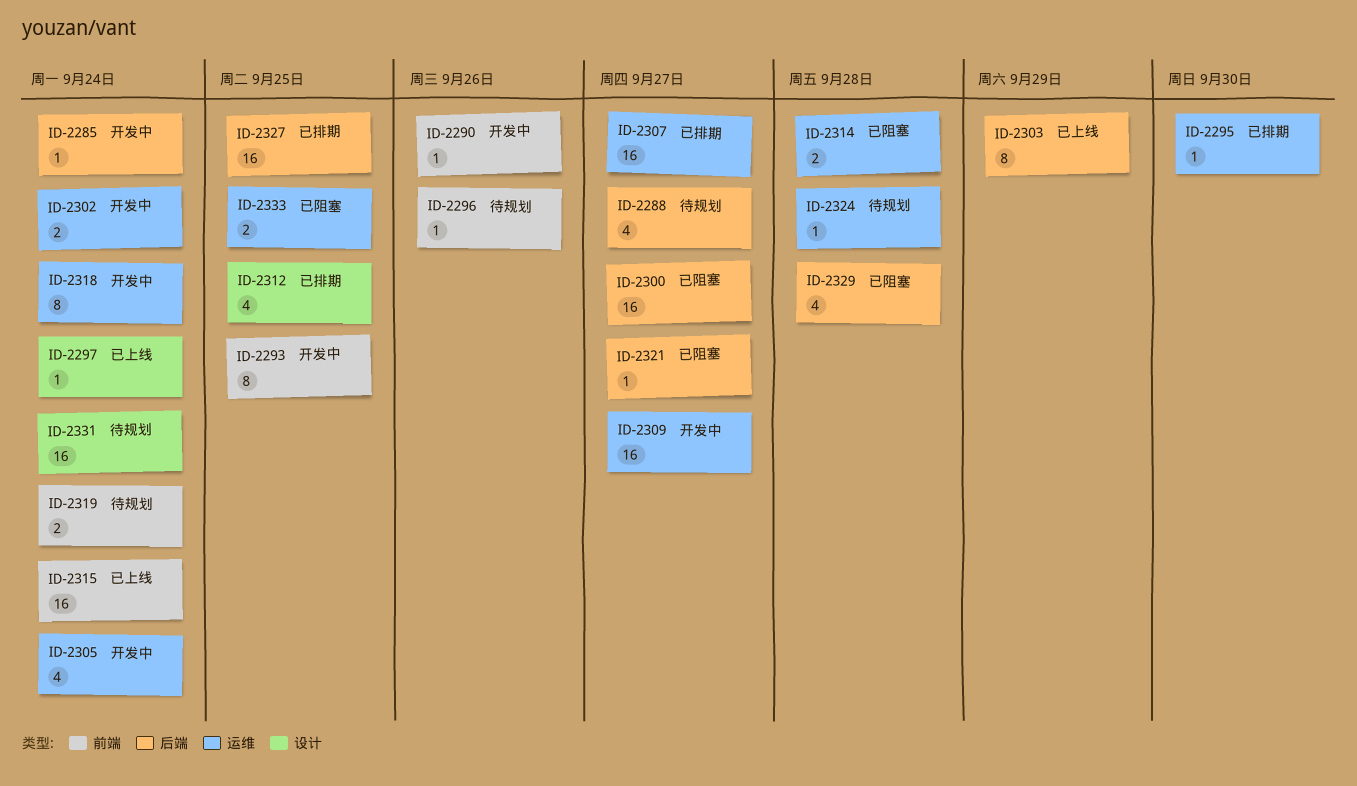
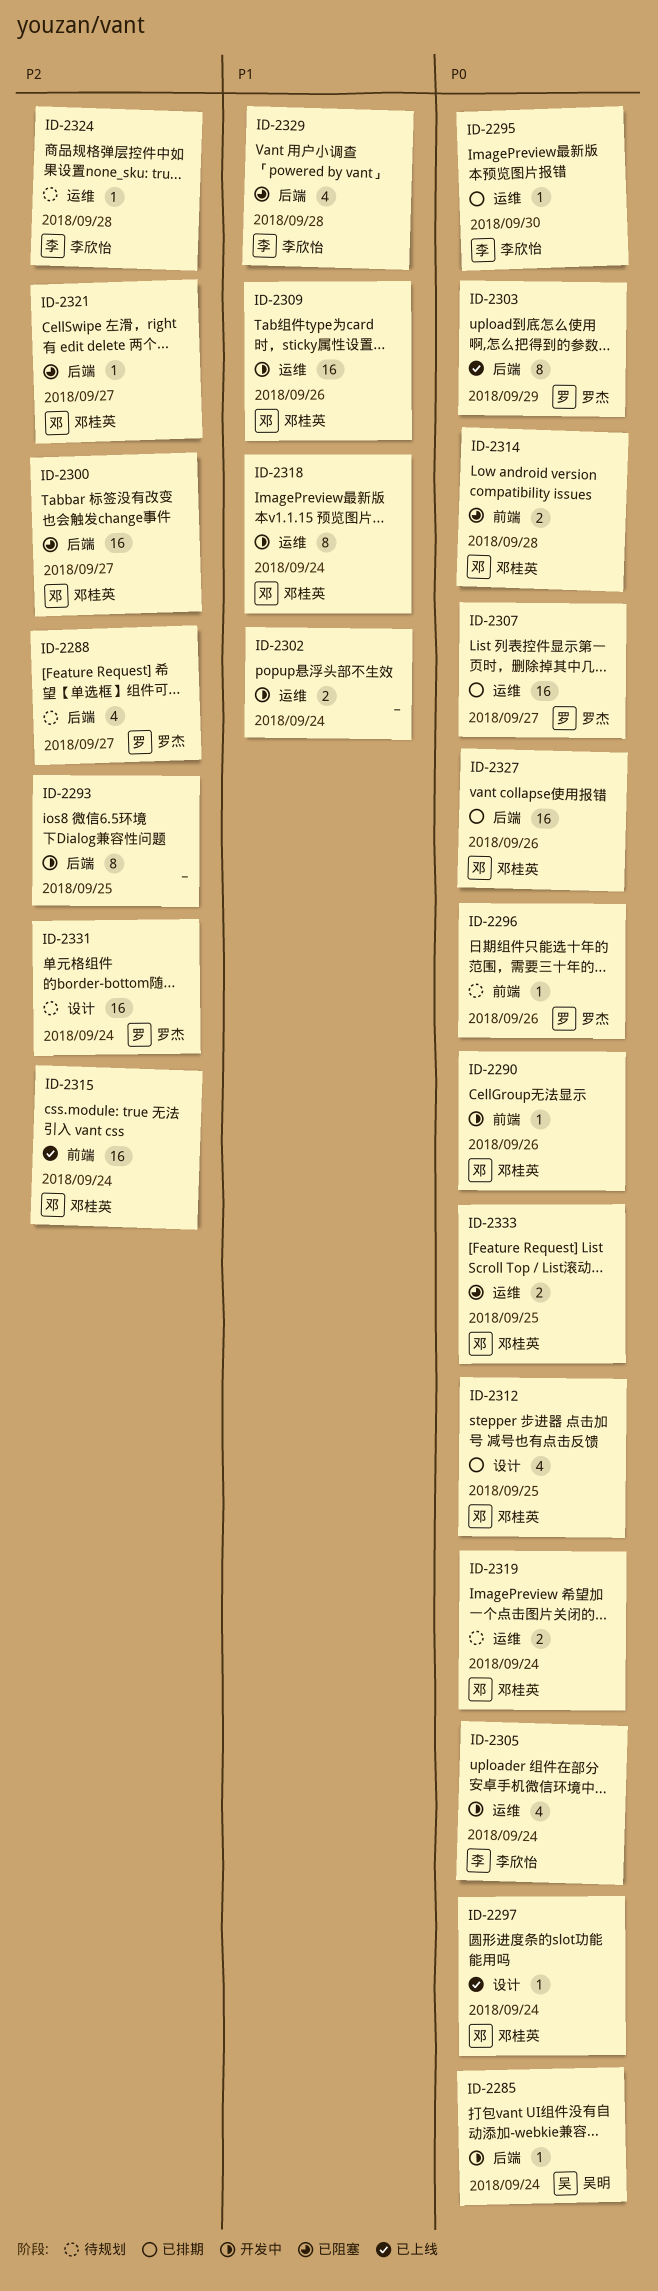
ID-2293, label: 前端 -> 后端
ID-2309, due: Sep 27 -> Sep 26
ID-2314, label: 运维 -> 前端
ID-2319, label: 前端 -> 运维
ID-2327, due: Sep 25 -> Sep 26

